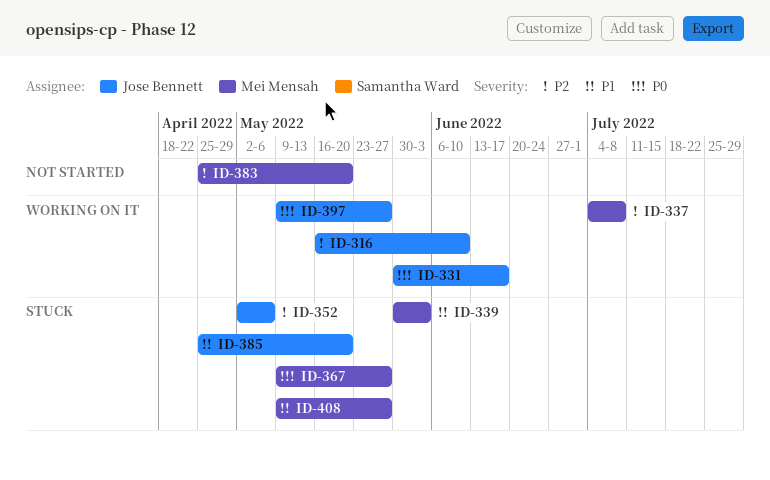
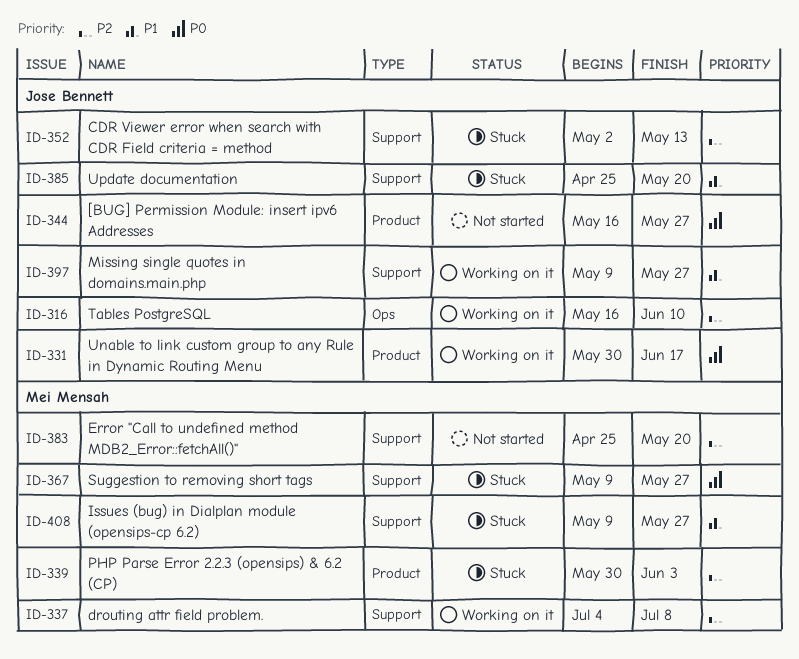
ID-339, priority: P1 -> P2
ID-344: none -> present
ID-352, due: May 6 -> May 13
ID-397, priority: P0 -> P1

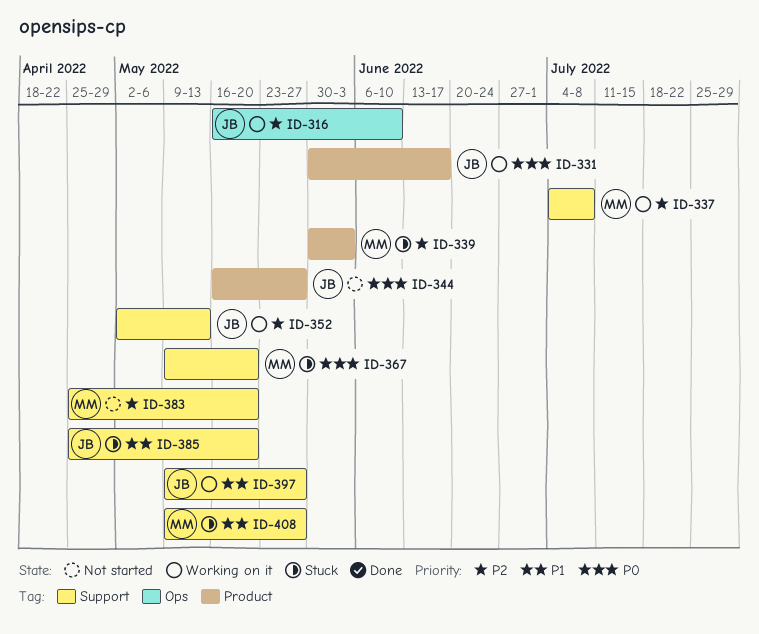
ID-352, status: Stuck -> Working on it
ID-367, due: May 27 -> May 20

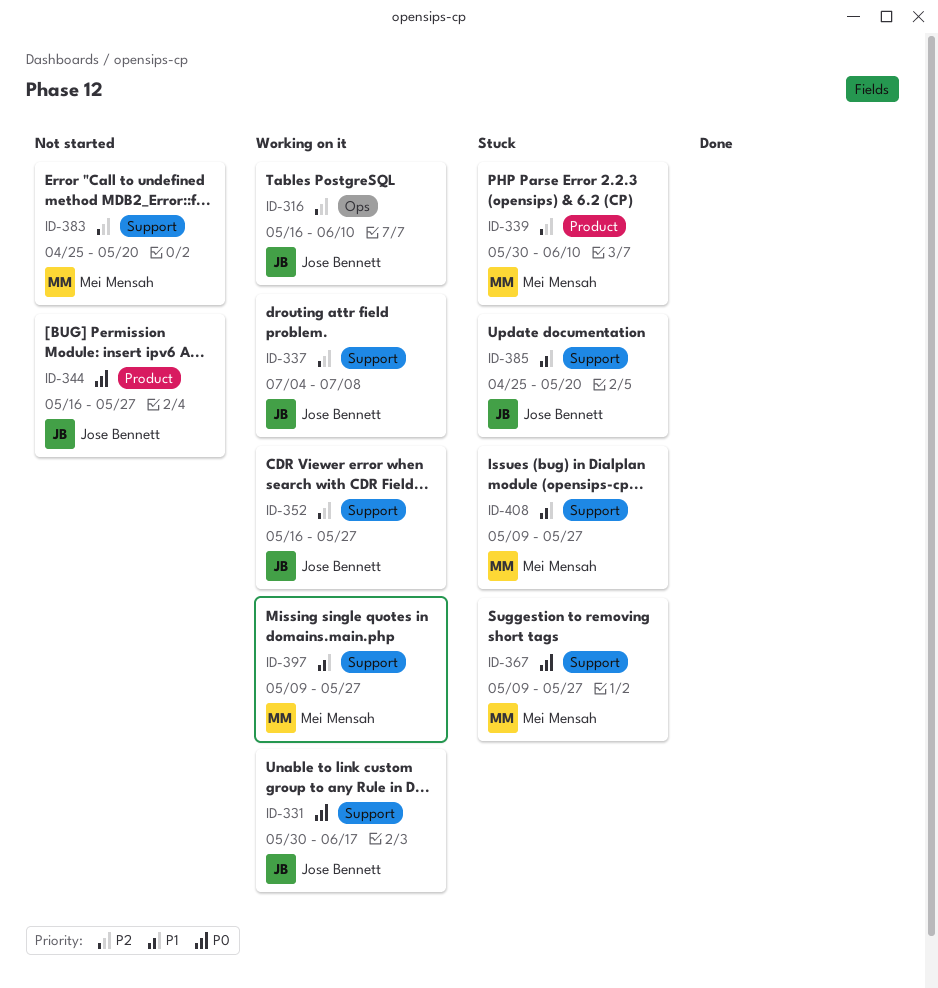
ID-331, label: Product -> Support
ID-337, owner: Mei Mensah -> Jose Bennett
ID-339, due: Jun 3 -> Jun 10
ID-352, start: May 2 -> May 16
ID-352, due: May 13 -> May 27
ID-367, due: May 20 -> May 27
ID-397, owner: Jose Bennett -> Mei Mensah

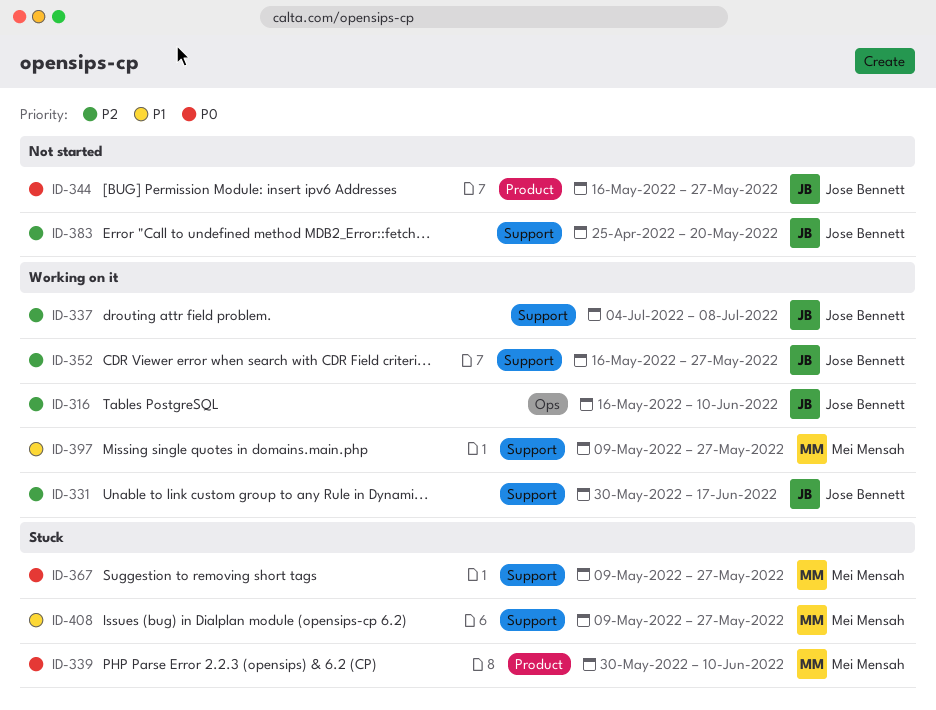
ID-331, priority: P0 -> P2
ID-339, priority: P2 -> P0
ID-383, owner: Mei Mensah -> Jose Bennett
ID-385: present -> none

